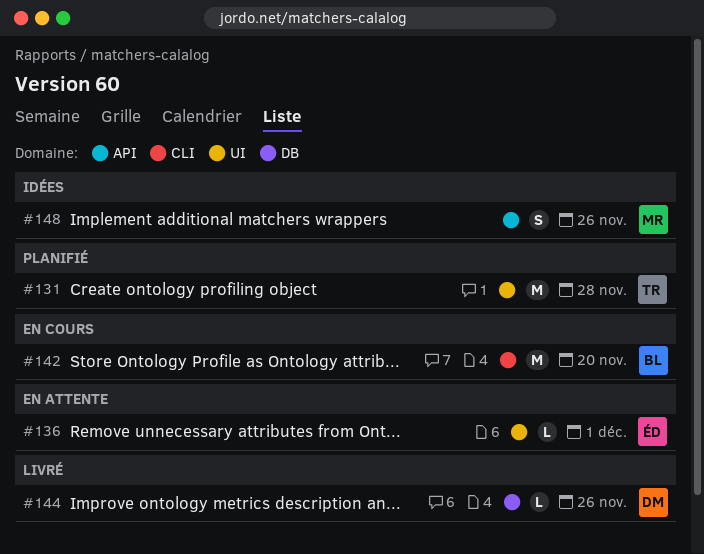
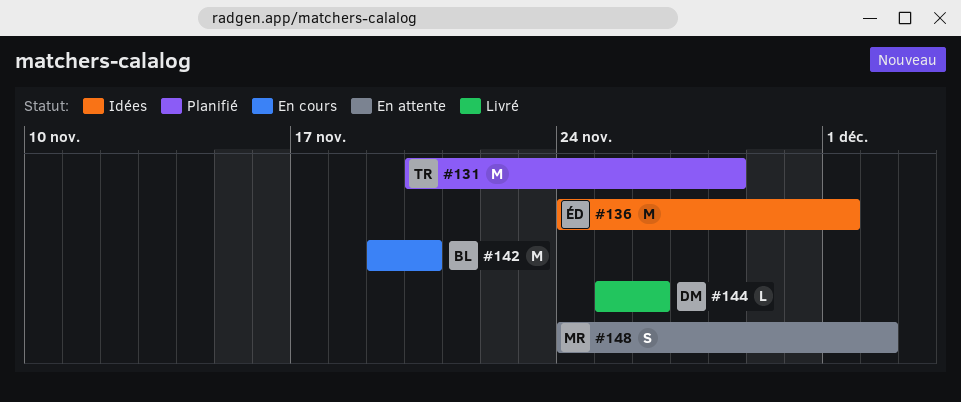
#136, status: En attente -> Idées
#136, estimate: L -> M
#148, status: Idées -> En attente
#148, due: Nov 26 -> Dec 2

